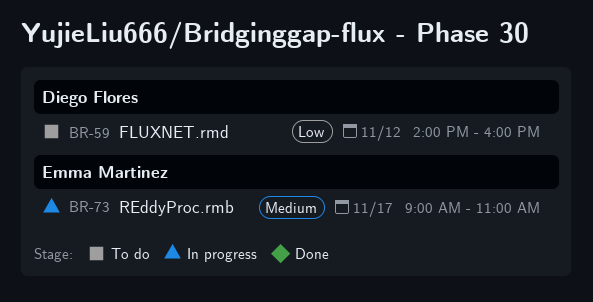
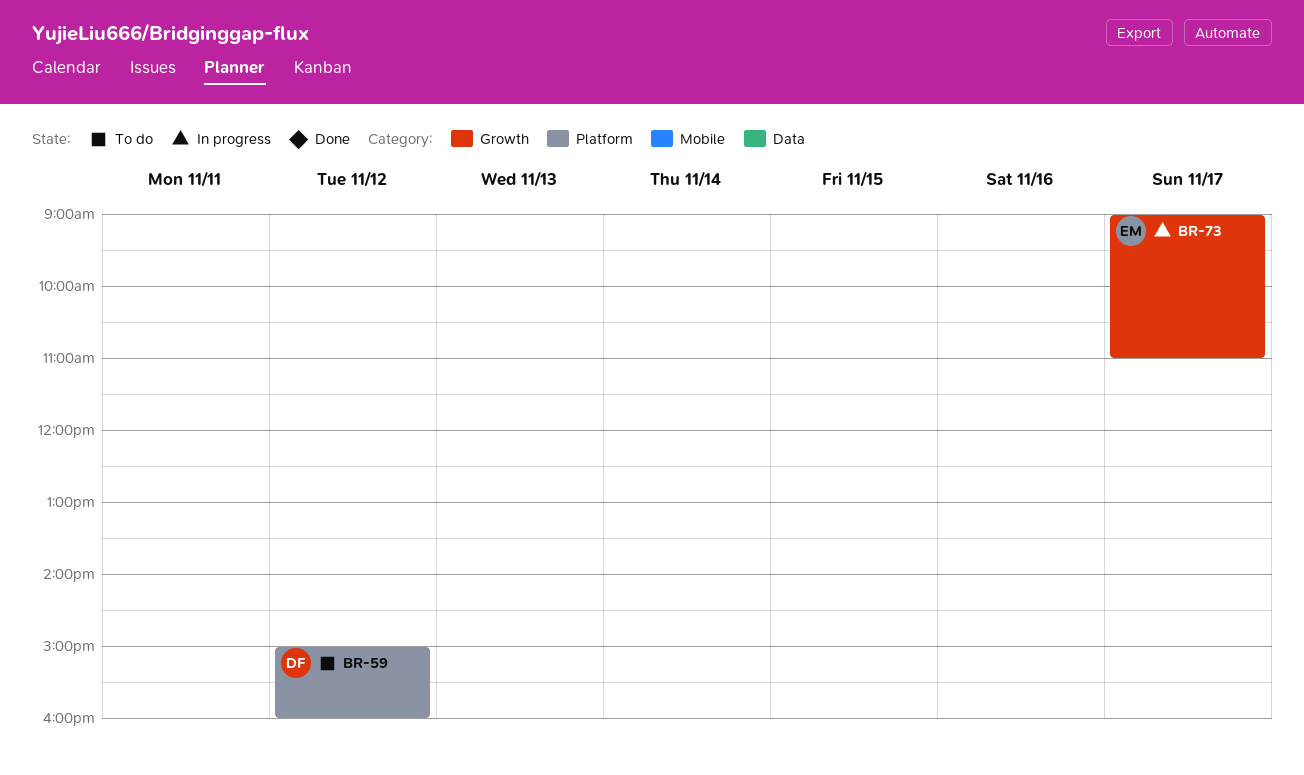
BR-59, begins: 14:00 -> 15:00

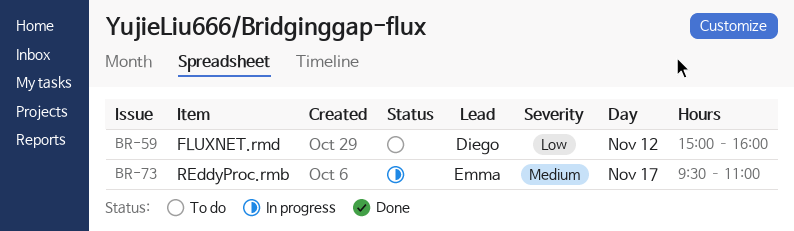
BR-73, begins: 09:00 -> 09:30

